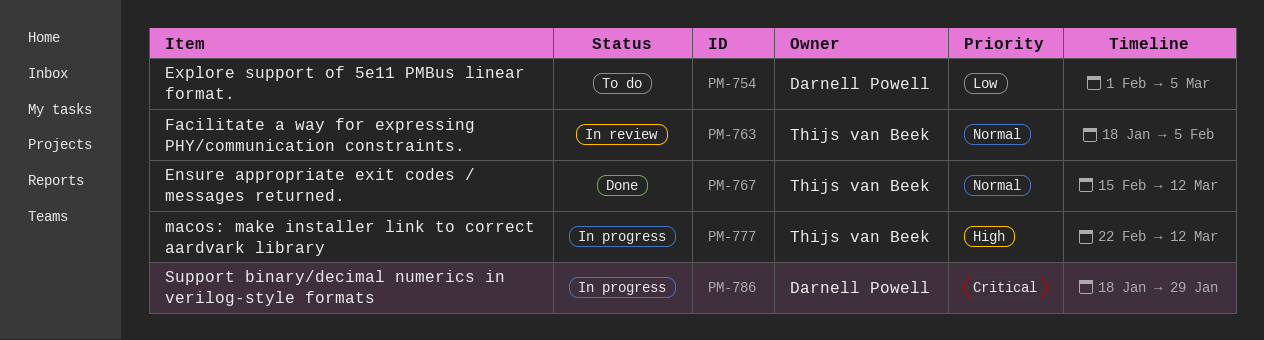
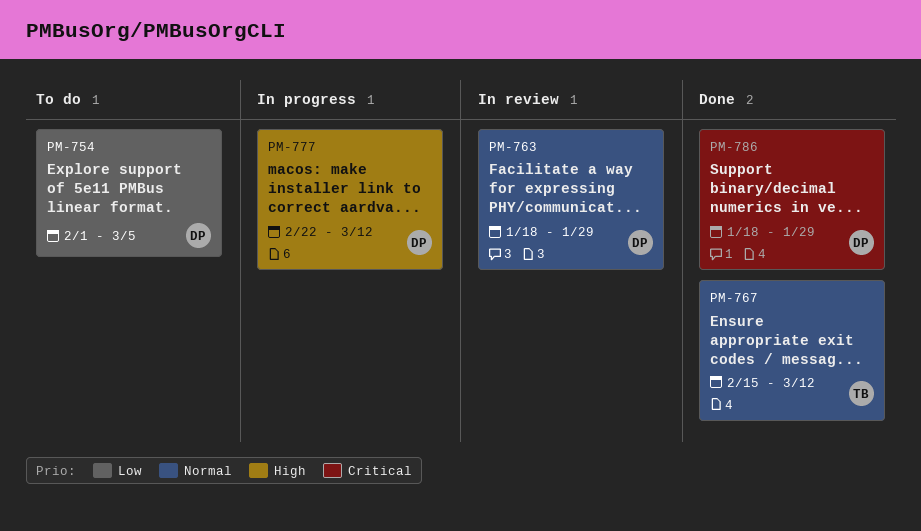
PM-763, owner: Thijs van Beek -> Darnell Powell
PM-763, due: Feb 5 -> Jan 29
PM-777, owner: Thijs van Beek -> Darnell Powell
PM-786, status: In progress -> Done

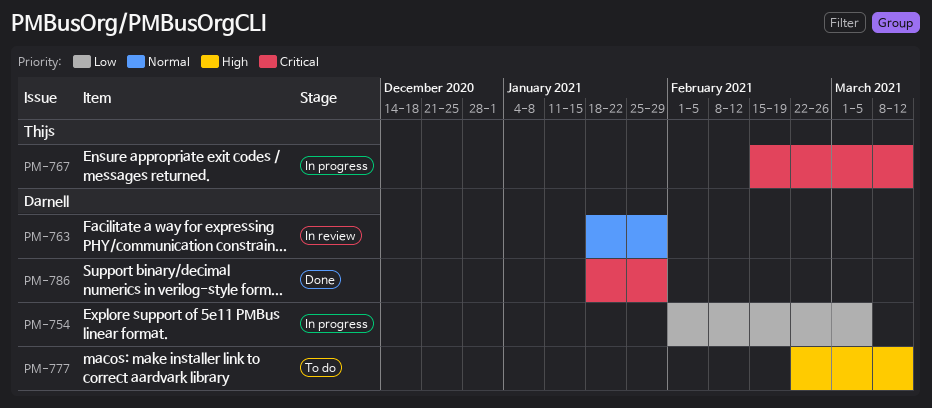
PM-754, status: To do -> In progress
PM-767, status: Done -> In progress
PM-767, priority: Normal -> Critical
PM-777, status: In progress -> To do

